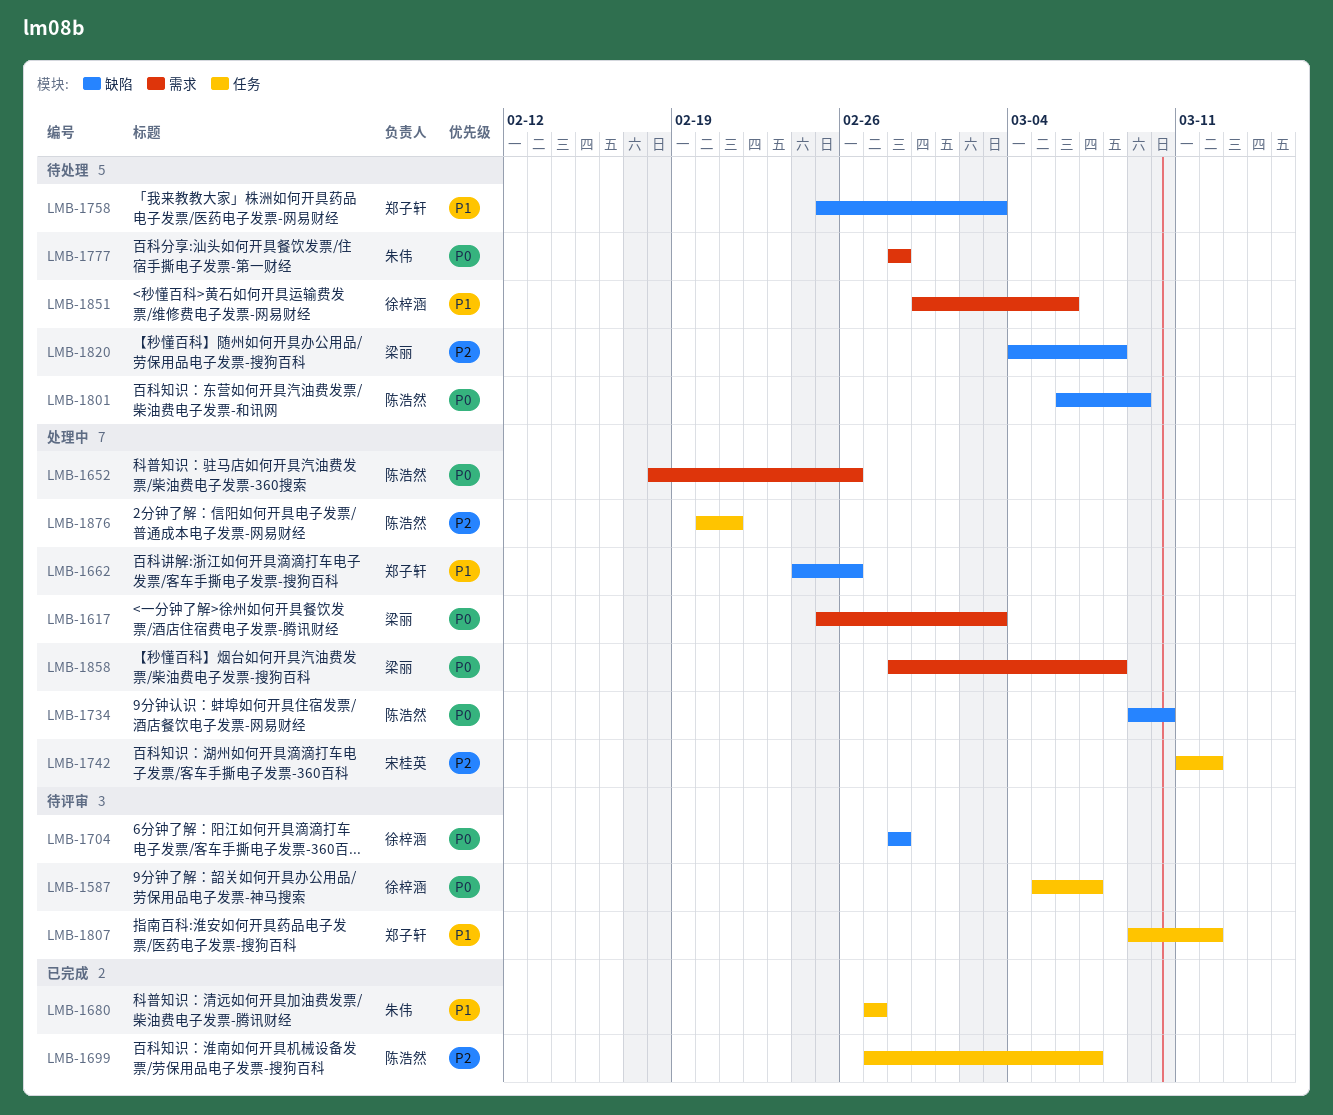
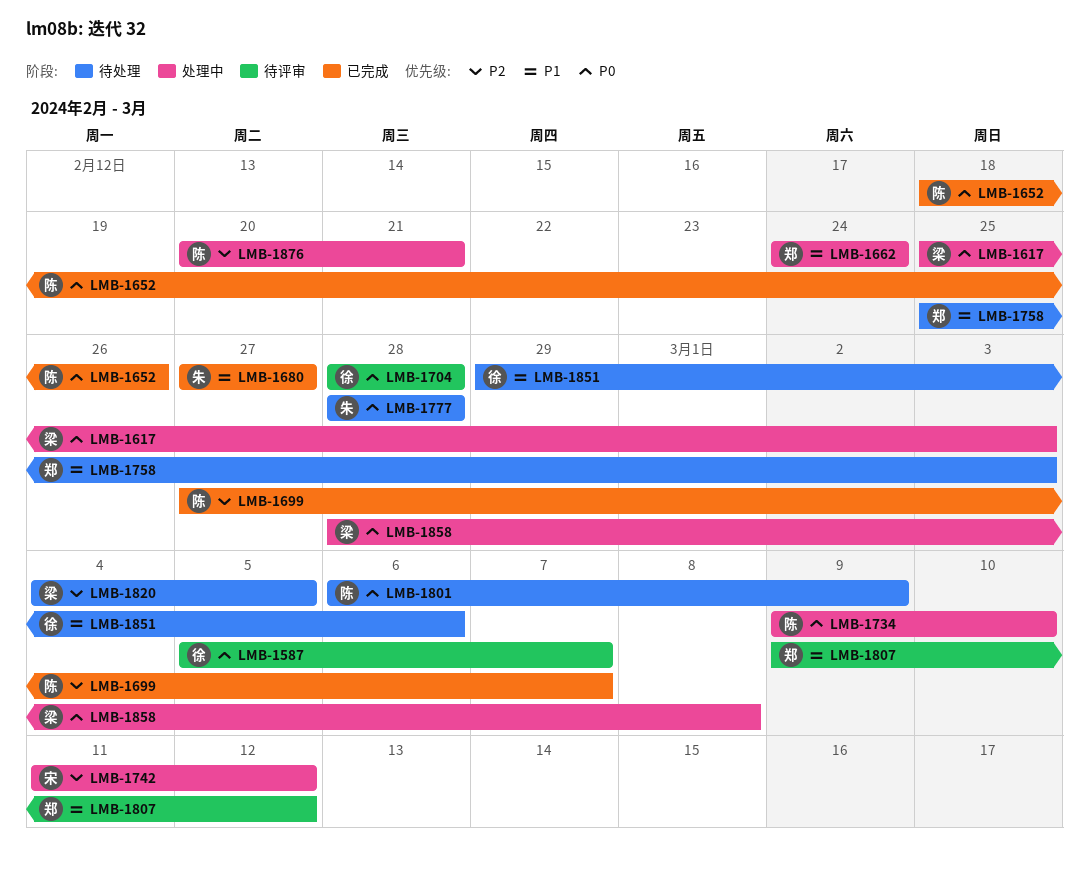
LMB-1652, status: 处理中 -> 已完成
LMB-1662, due: Feb 26 -> Feb 24
LMB-1820, due: Mar 8 -> Mar 5

